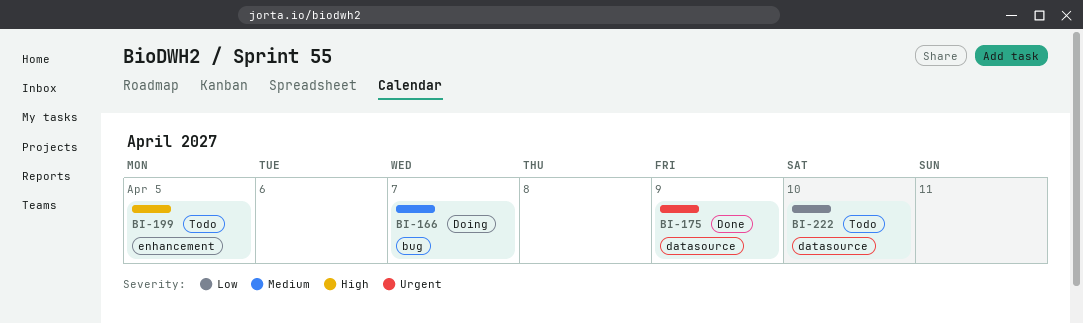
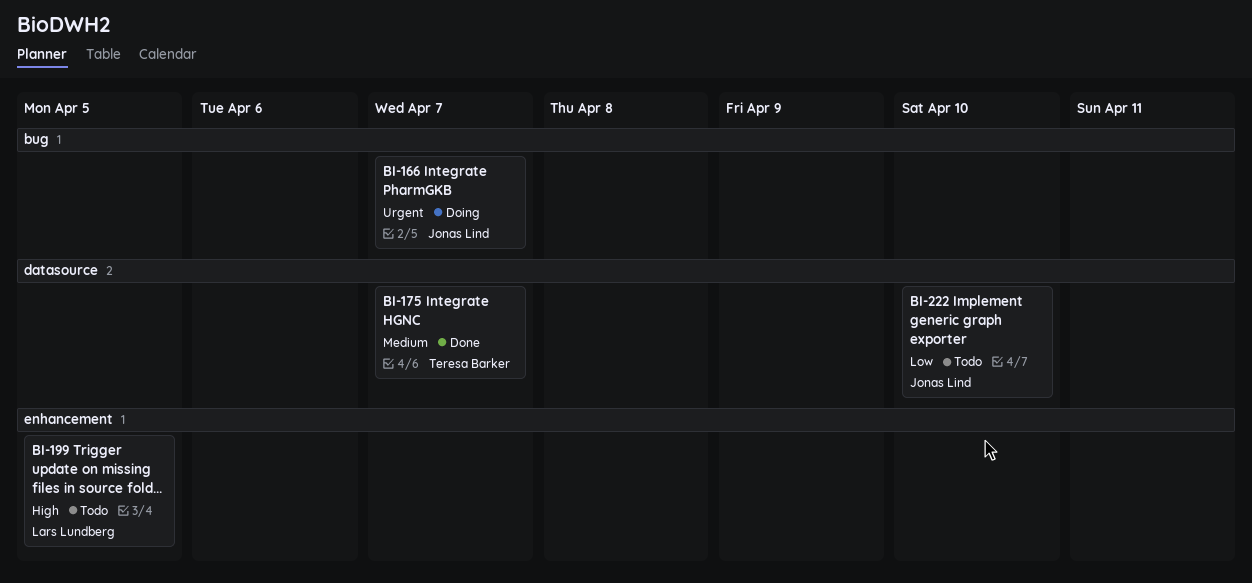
BI-166, priority: Medium -> Urgent
BI-175, priority: Urgent -> Medium
BI-175, due: Apr 9 -> Apr 7

